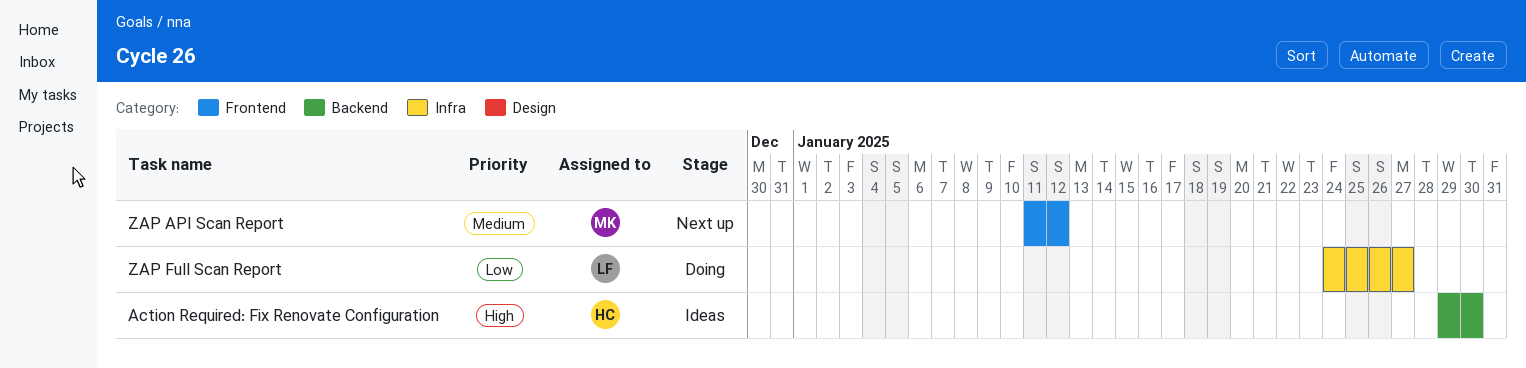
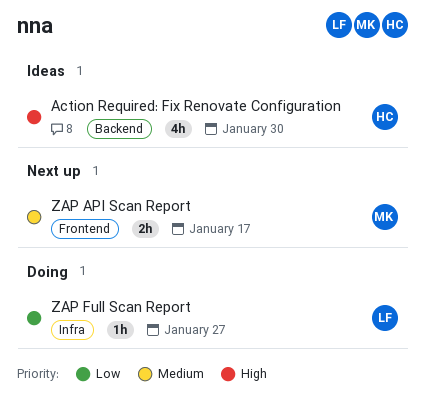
ZAP API Scan Report, due: Jan 12 -> Jan 17

